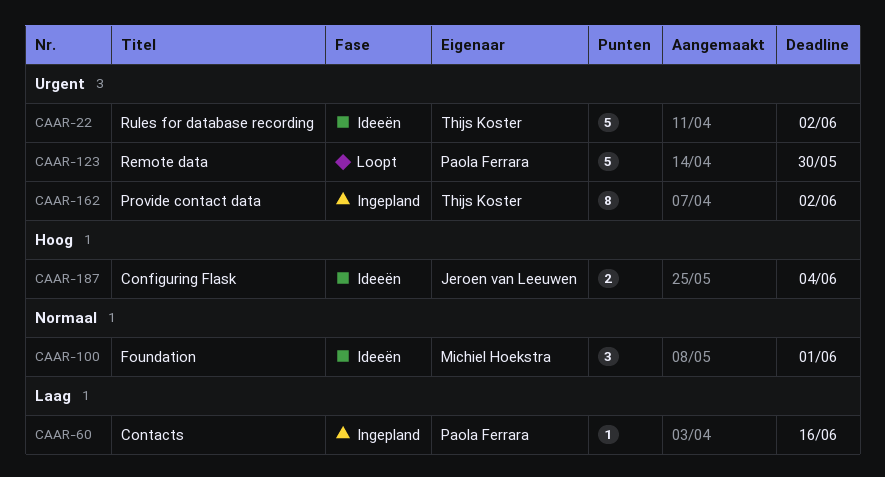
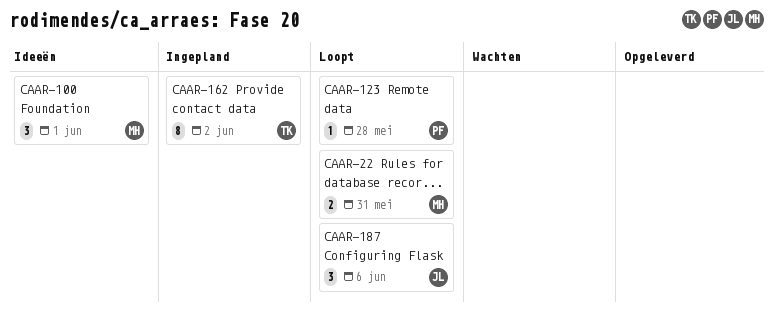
CAAR-22, status: Ideeën -> Loopt
CAAR-22, owner: Thijs Koster -> Michiel Hoekstra
CAAR-22, estimate: 5 -> 2
CAAR-22, due: Jun 2 -> May 31
CAAR-60: present -> none
CAAR-123, estimate: 5 -> 1
CAAR-123, due: May 30 -> May 28
CAAR-187, status: Ideeën -> Loopt
CAAR-187, estimate: 2 -> 3
CAAR-187, due: Jun 4 -> Jun 6

